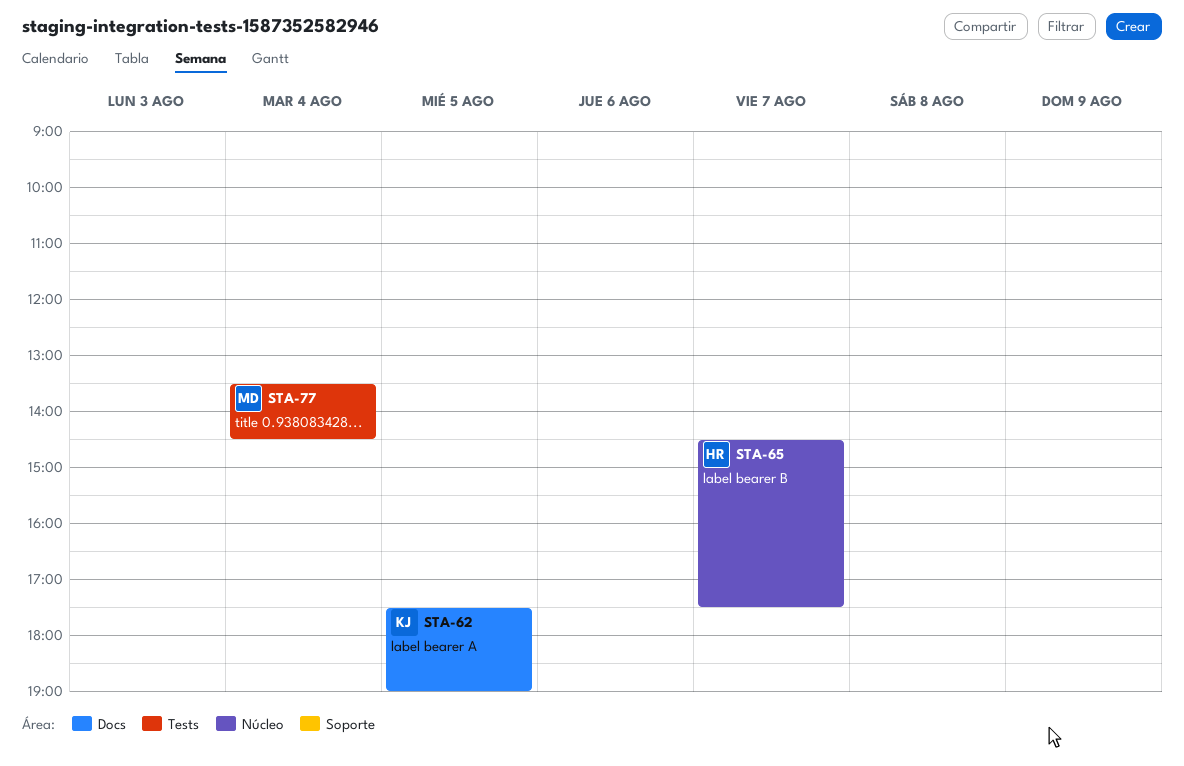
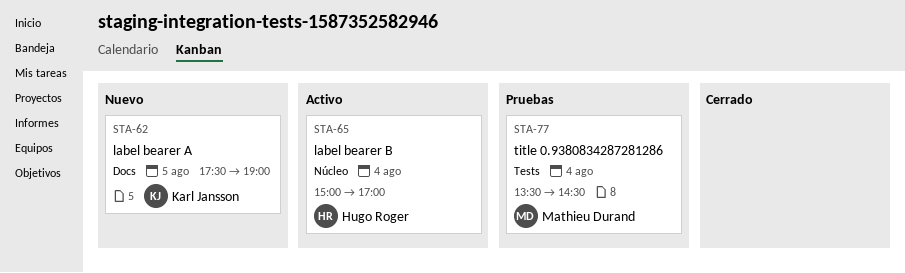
STA-65, day: Aug 7 -> Aug 4
STA-65, begins: 14:30 -> 15:00
STA-65, ends: 17:30 -> 17:00

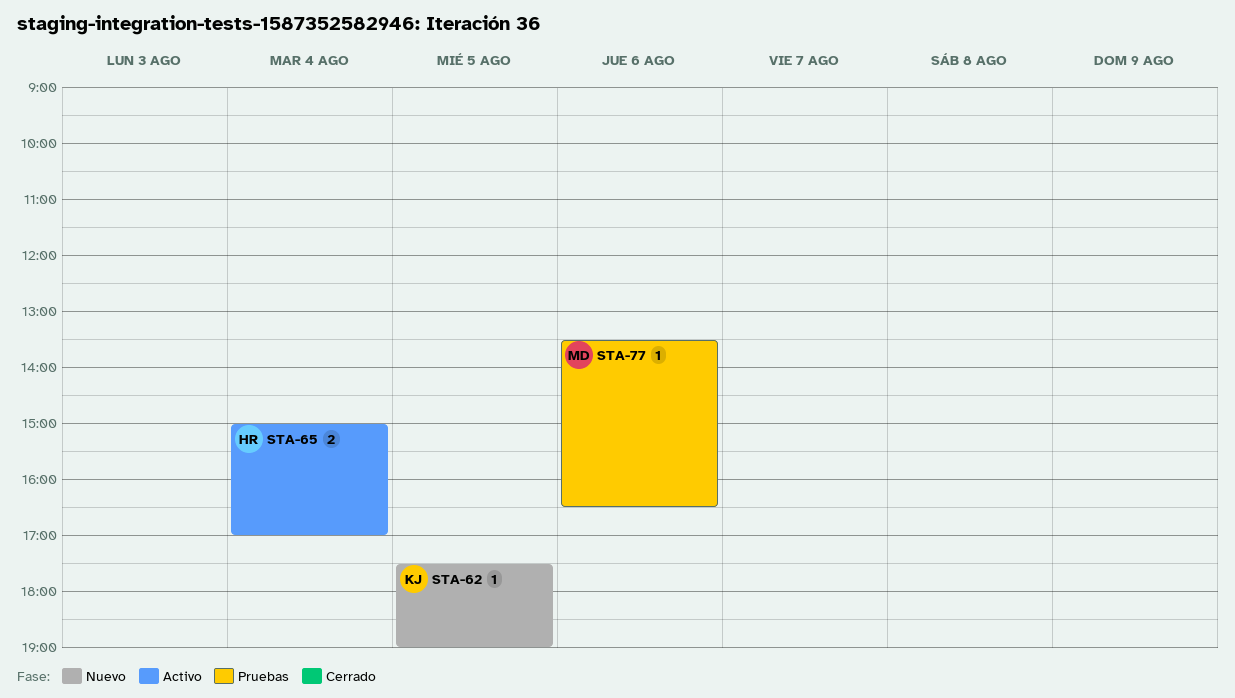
STA-77, day: Aug 4 -> Aug 6
STA-77, ends: 14:30 -> 16:30

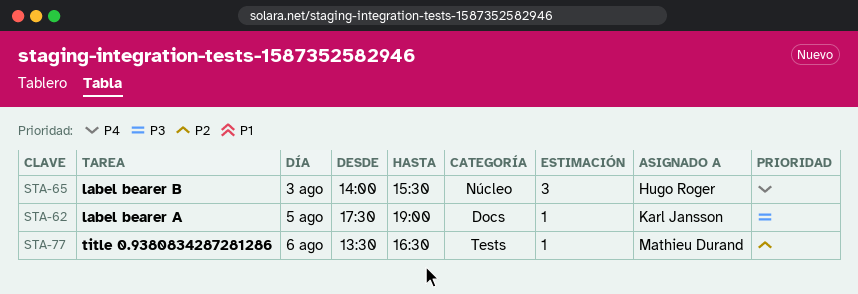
STA-65, estimate: 2 -> 3
STA-65, day: Aug 4 -> Aug 3
STA-65, begins: 15:00 -> 14:00
STA-65, ends: 17:00 -> 15:30

